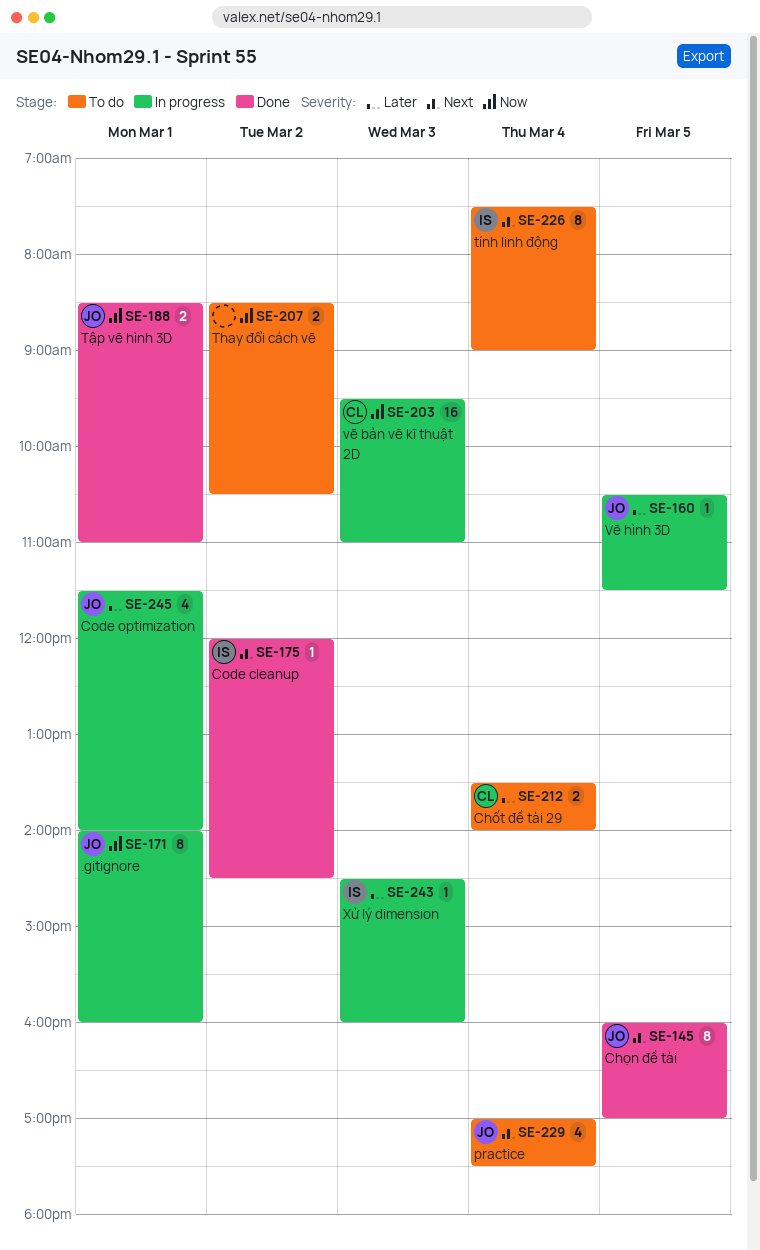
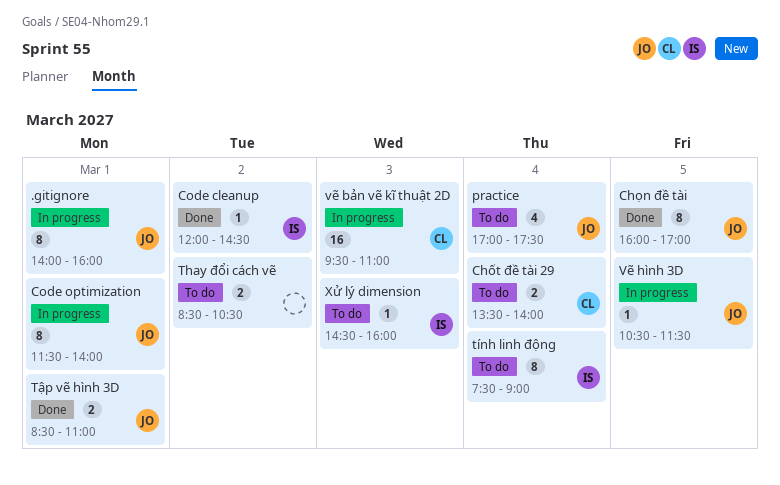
Code optimization, estimate: 4 -> 8
Xử lý dimension, status: In progress -> To do

